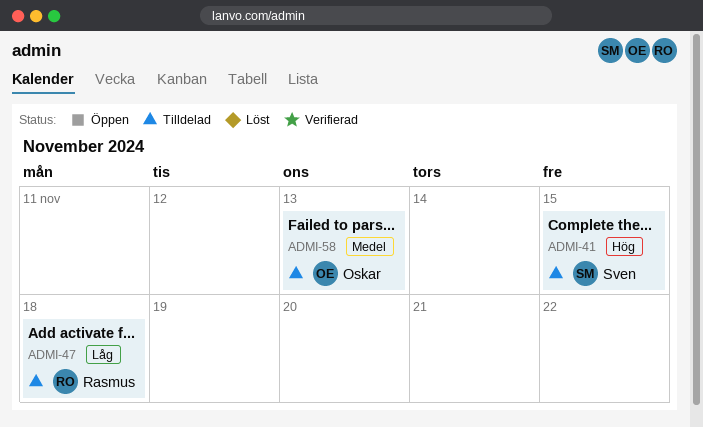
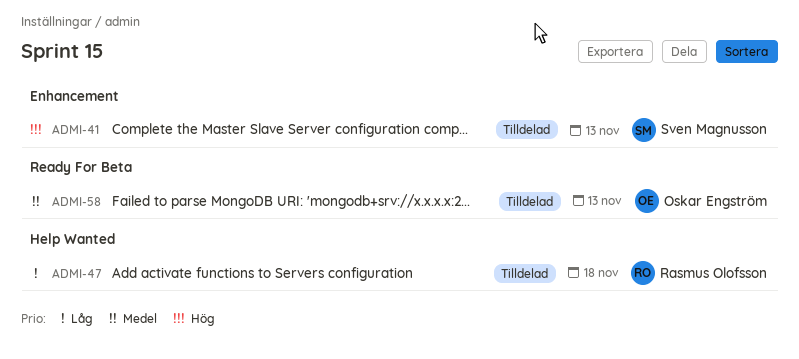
ADMI-41, due: Nov 15 -> Nov 13

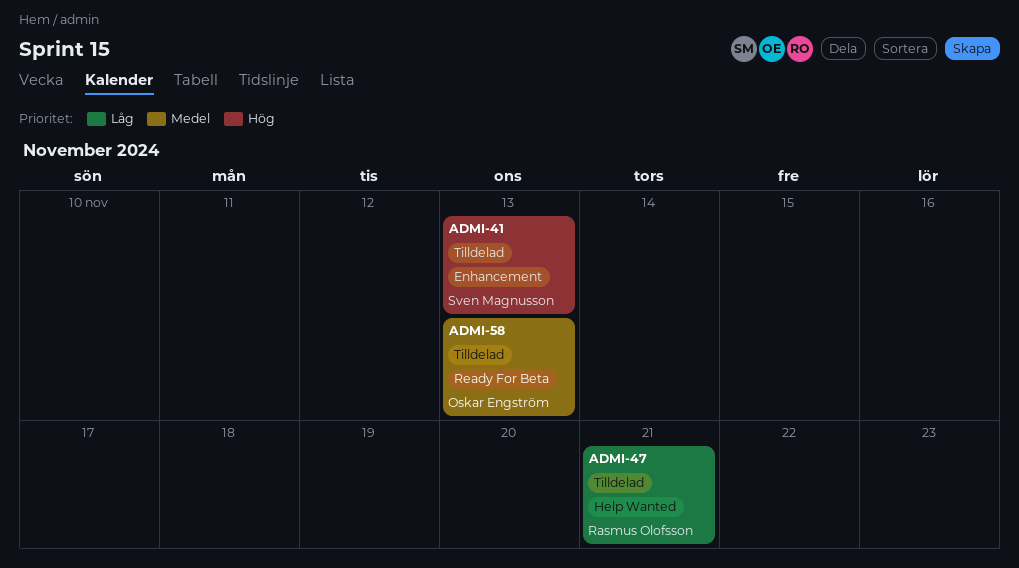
ADMI-47, due: Nov 18 -> Nov 21

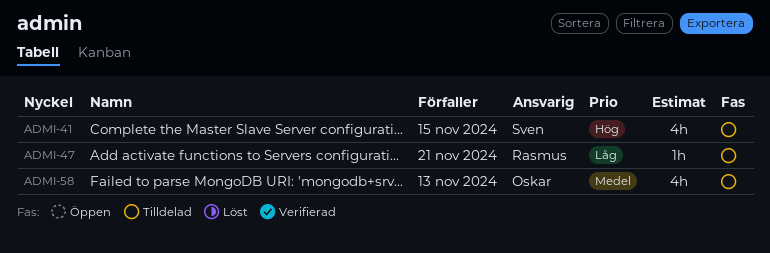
ADMI-41, due: Nov 13 -> Nov 15

